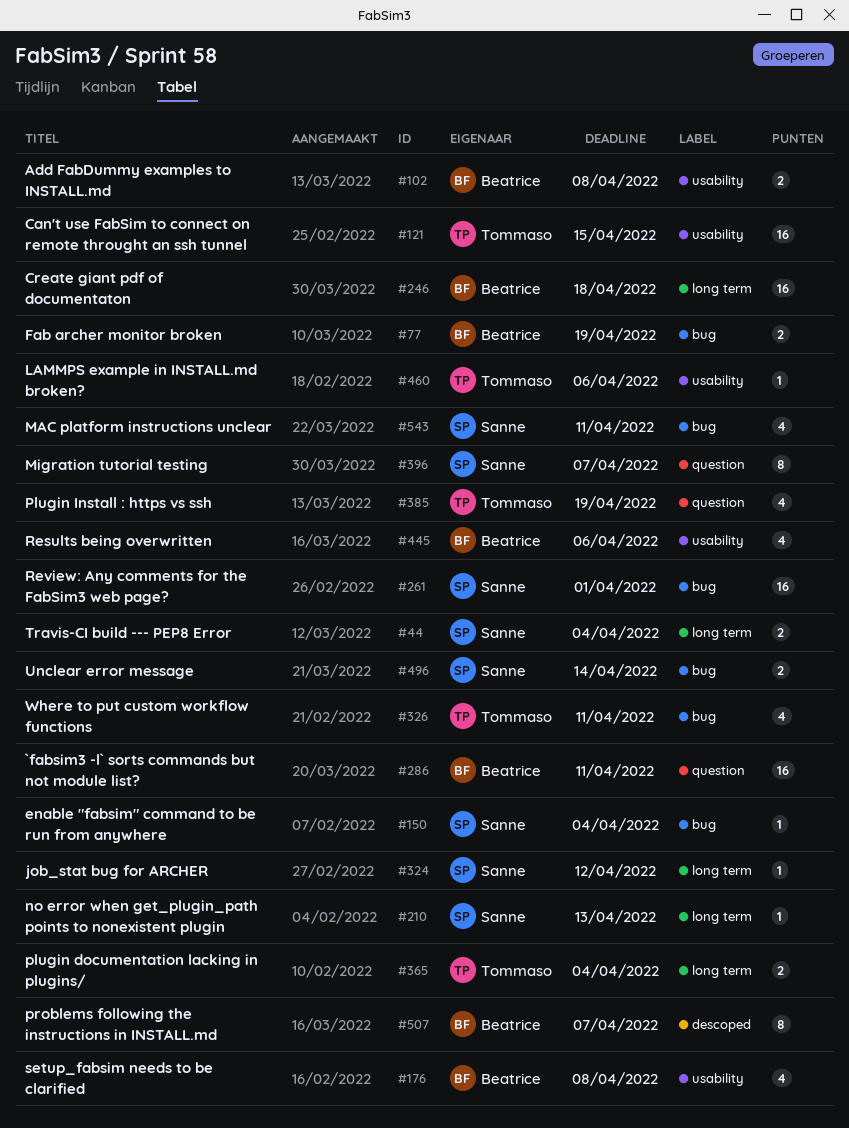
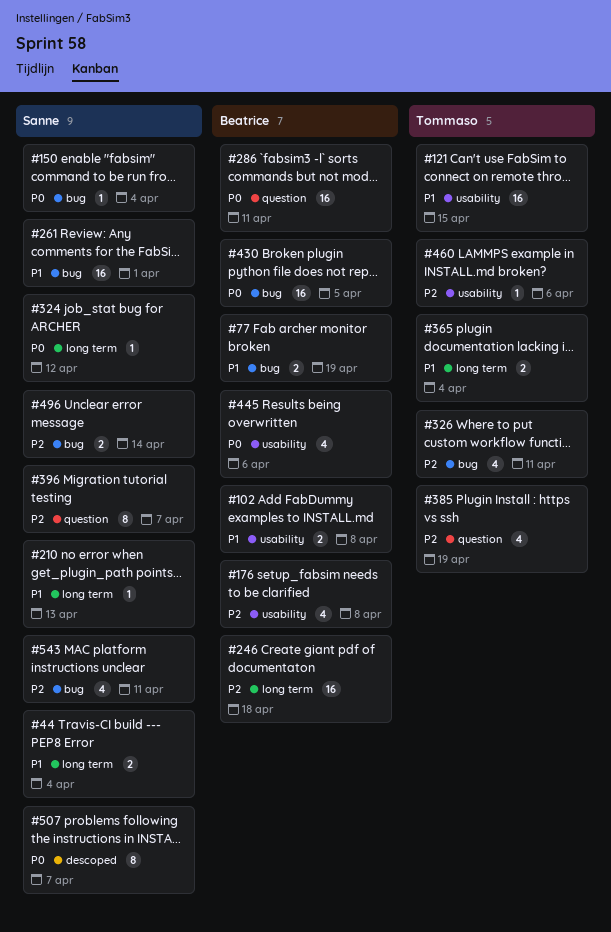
#430: none -> present
#507, owner: Beatrice -> Sanne

